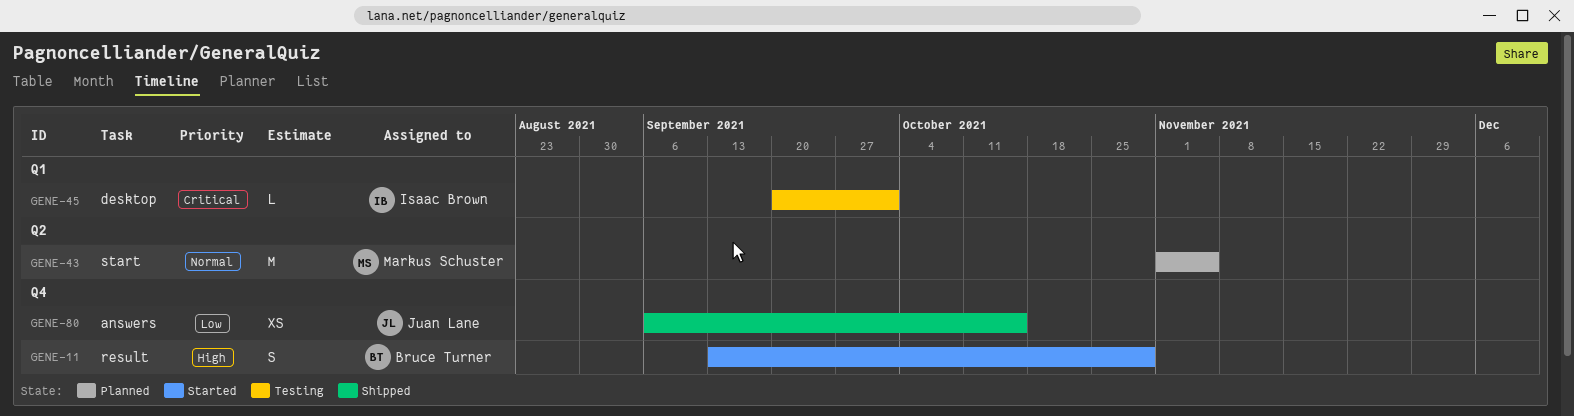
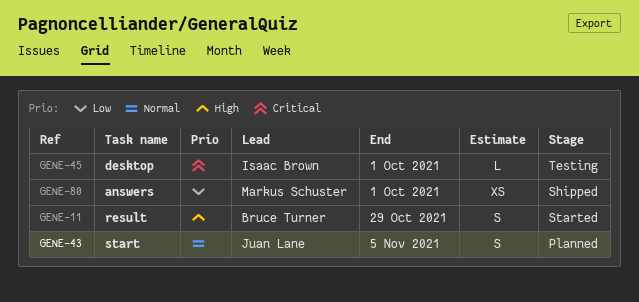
GENE-43, owner: Markus Schuster -> Juan Lane
GENE-43, estimate: M -> S
GENE-80, owner: Juan Lane -> Markus Schuster
GENE-80, due: Oct 15 -> Oct 1

